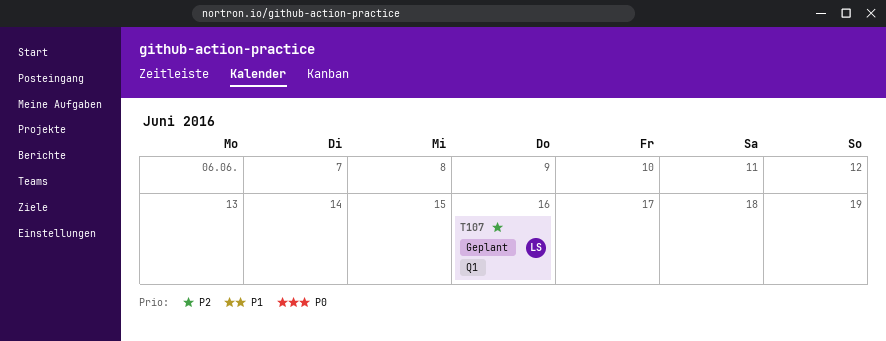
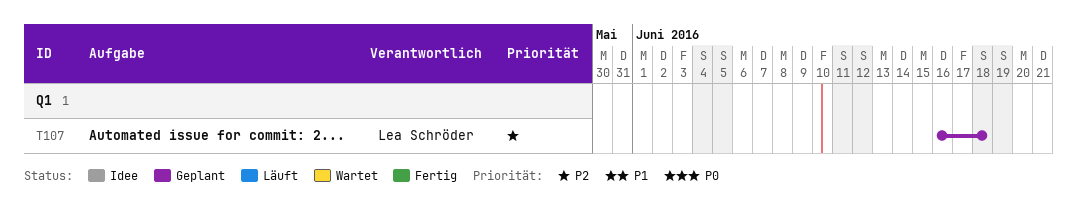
T107, due: Jun 16 -> Jun 18

